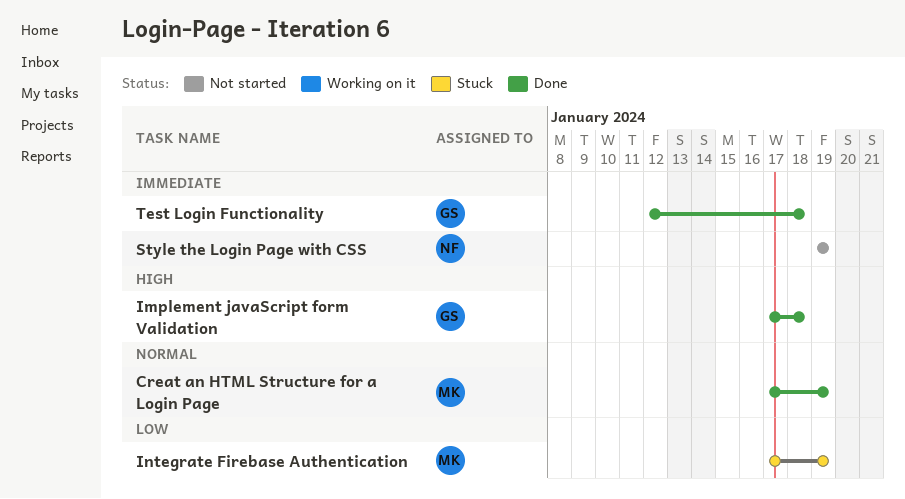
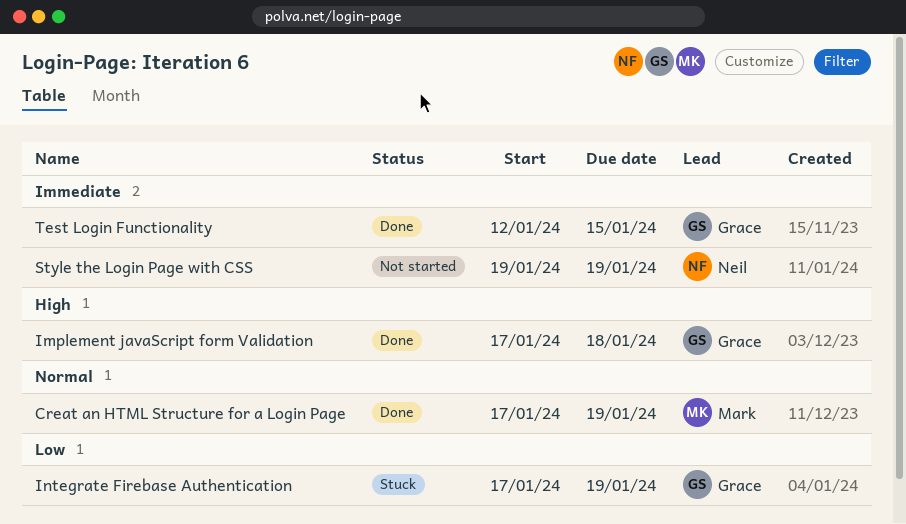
Integrate Firebase Authentication, owner: Mark -> Grace
Test Login Functionality, due: Jan 18 -> Jan 15

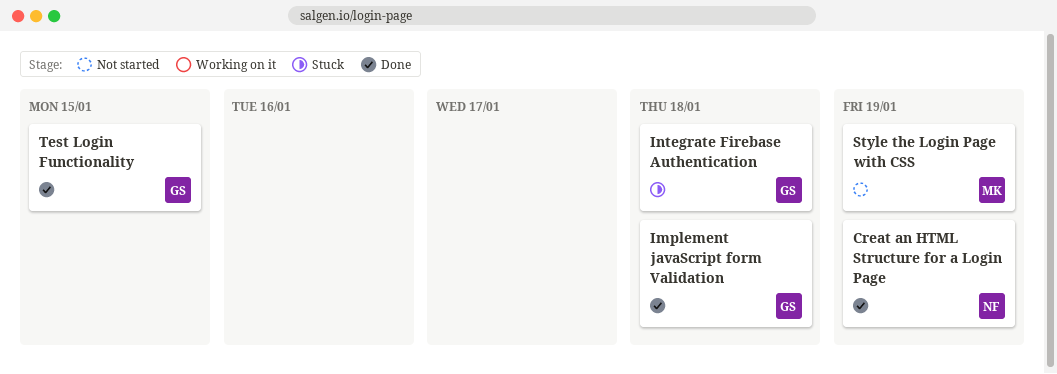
Creat an HTML Structure for a Login Page, owner: Mark -> Neil
Integrate Firebase Authentication, due: Jan 19 -> Jan 18
Style the Login Page with CSS, owner: Neil -> Mark

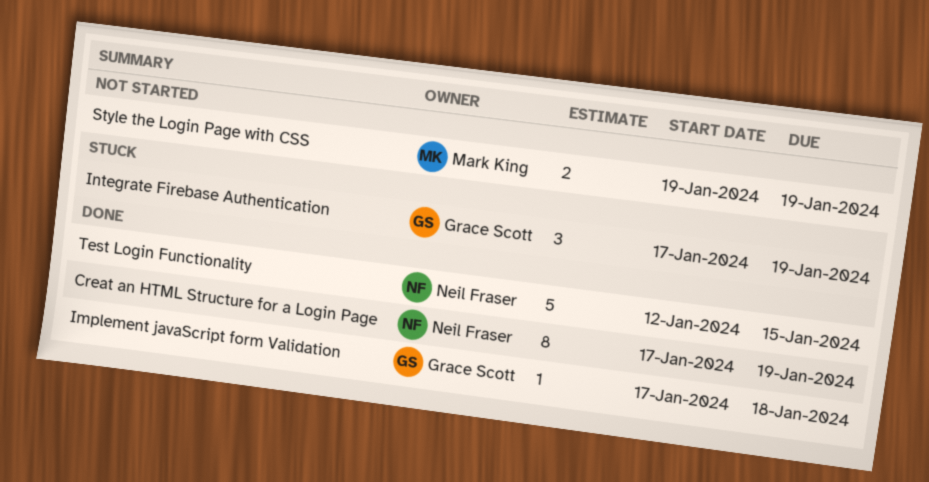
Integrate Firebase Authentication, due: Jan 18 -> Jan 19
Test Login Functionality, owner: Grace Scott -> Neil Fraser

